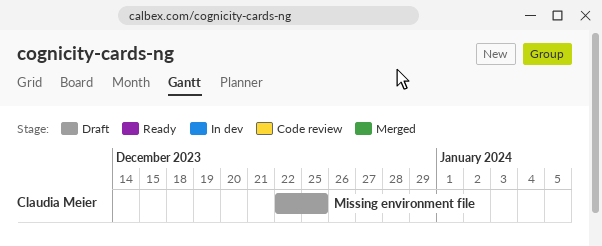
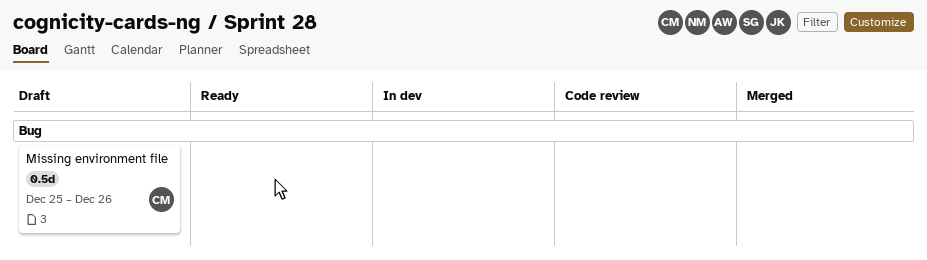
Missing environment file, start: Dec 22 -> Dec 25
Missing environment file, due: Dec 25 -> Dec 26

